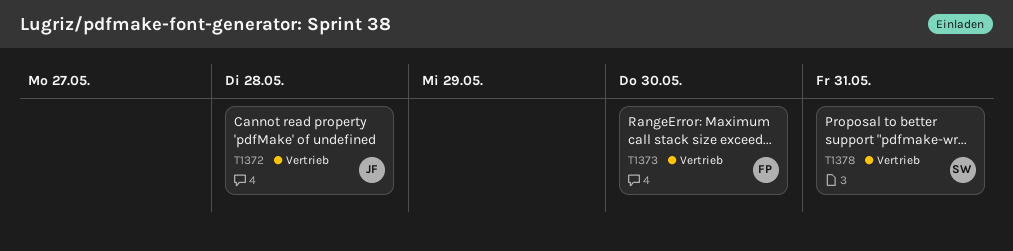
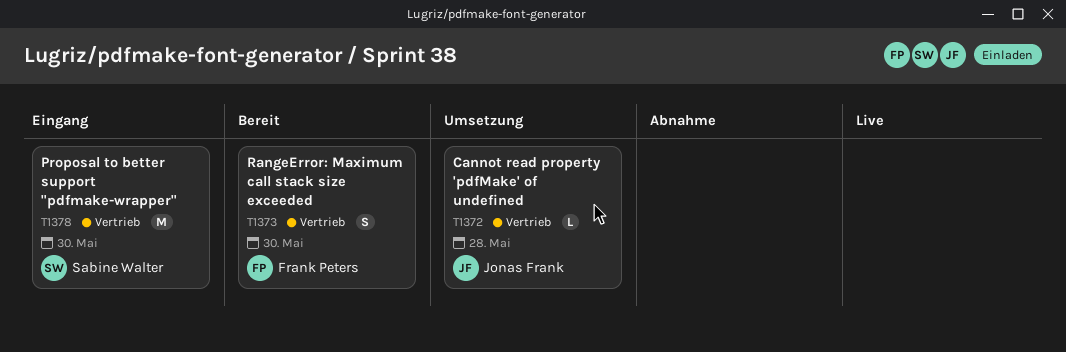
T1378, due: May 31 -> May 30

